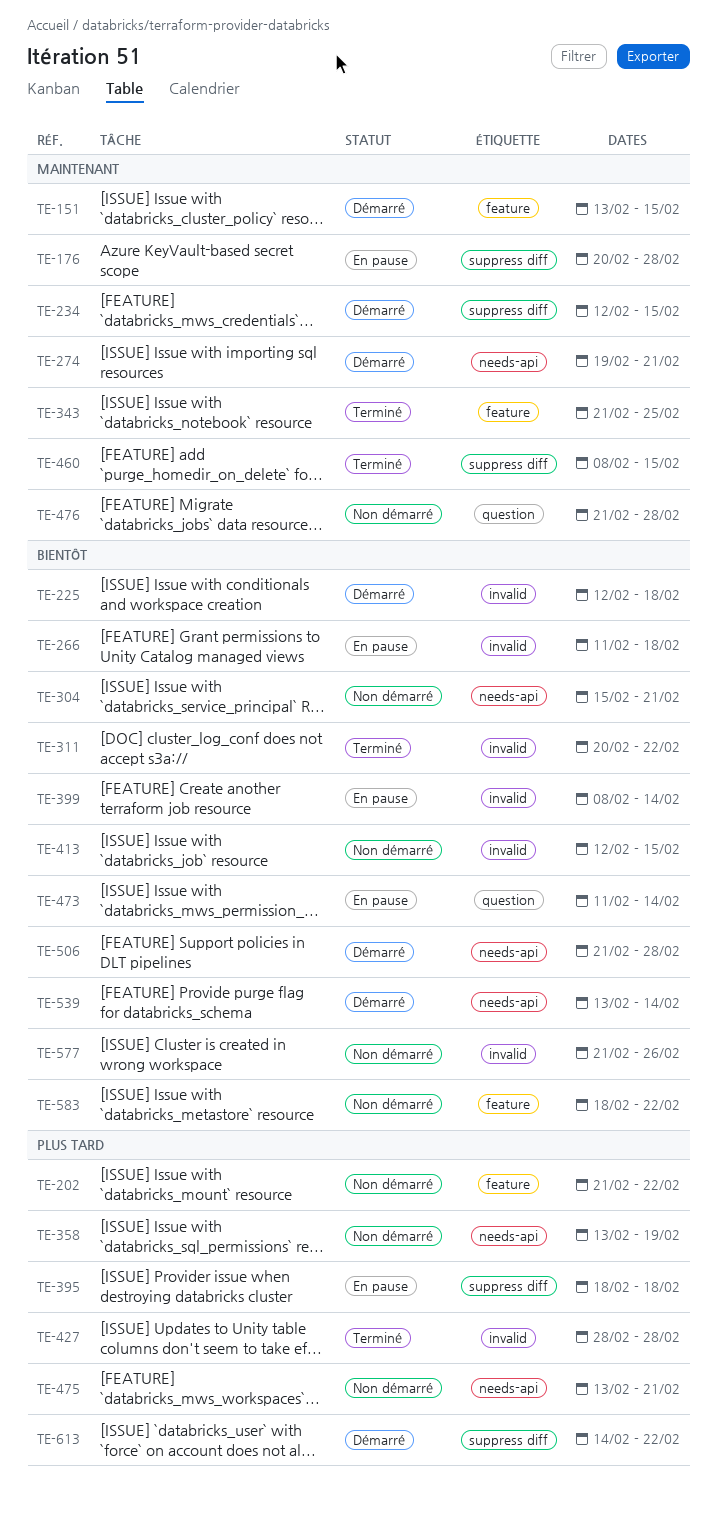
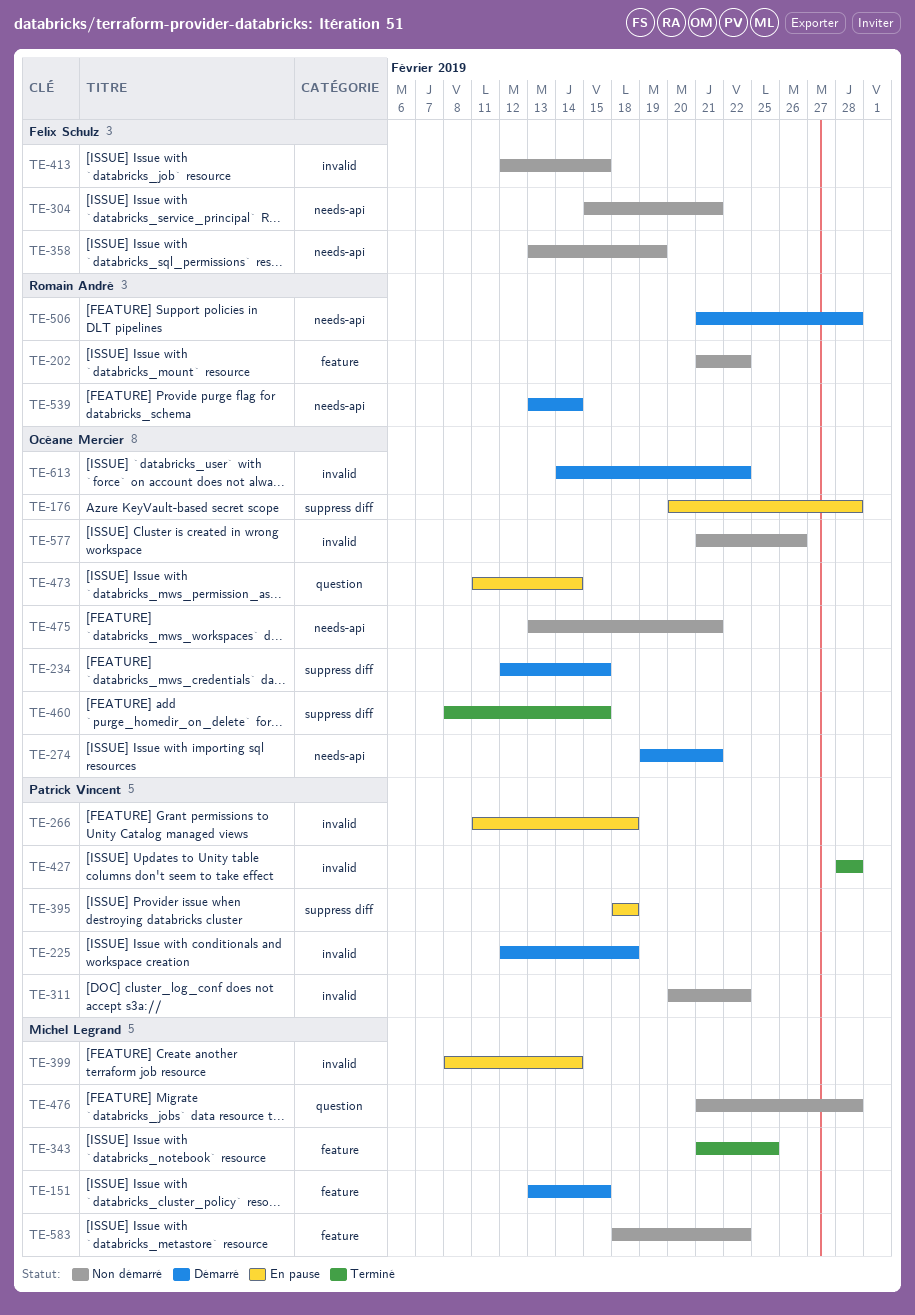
TE-311, status: Terminé -> Non démarré
TE-613, label: suppress diff -> invalid

